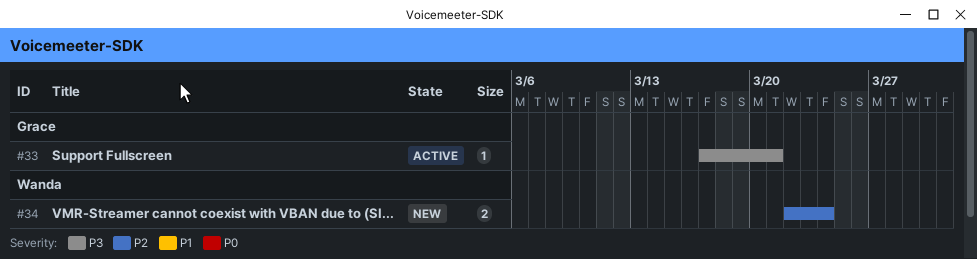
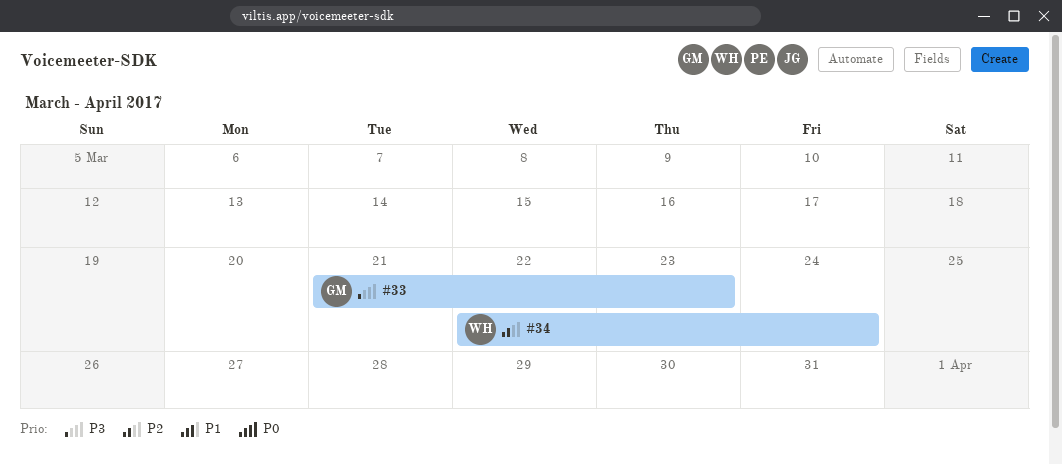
#33, start: Mar 17 -> Mar 21
#33, due: Mar 21 -> Mar 23

